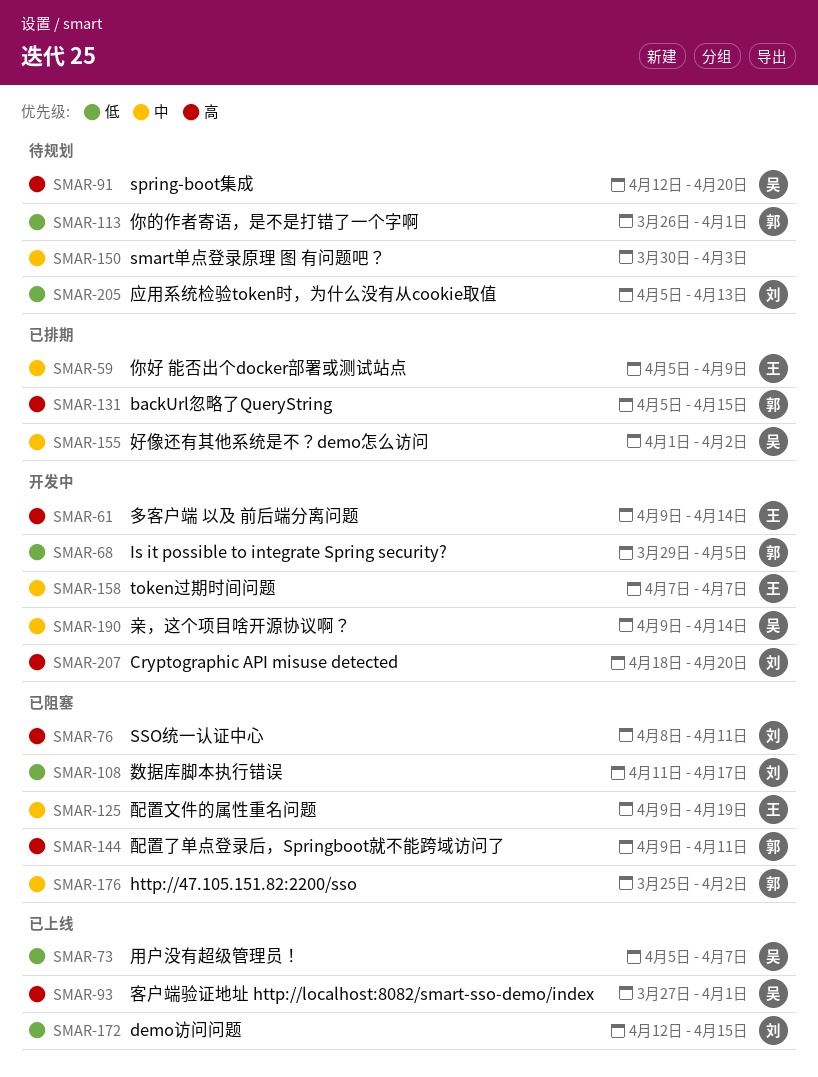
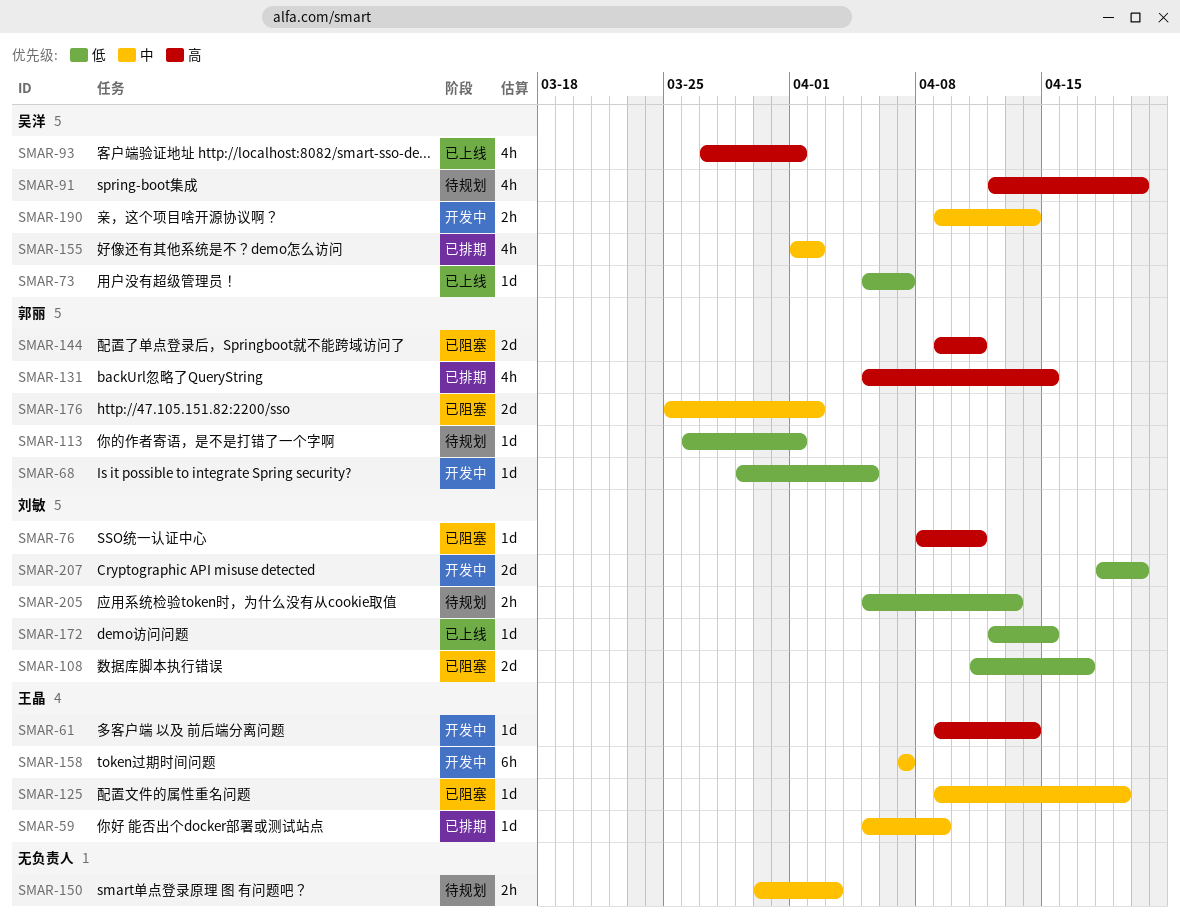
SMAR-207, priority: 高 -> 低

